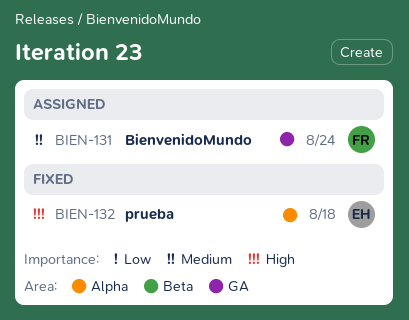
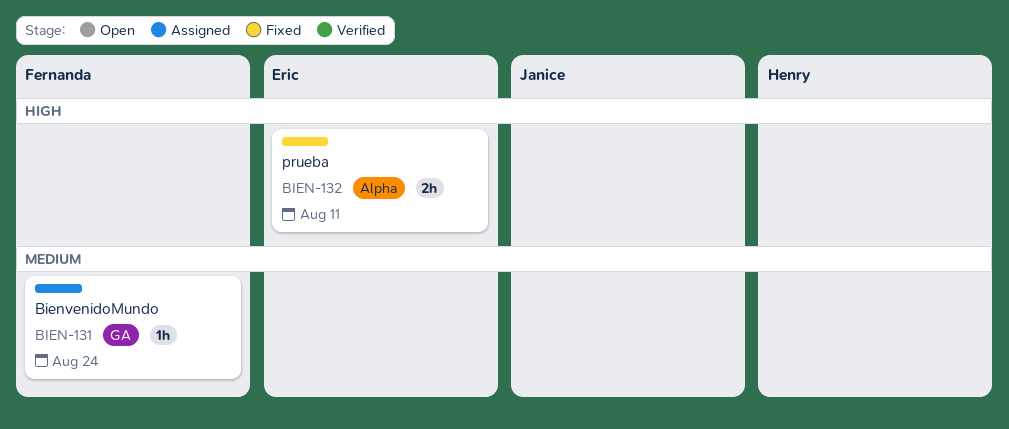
BIEN-132, due: Aug 18 -> Aug 11

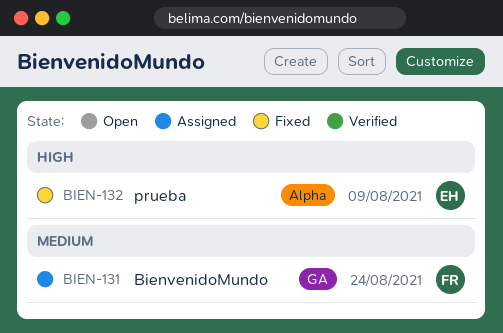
BIEN-132, due: Aug 11 -> Aug 9

